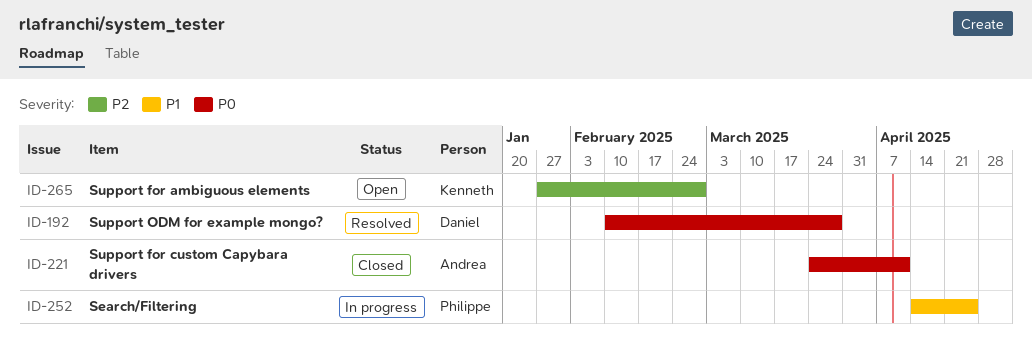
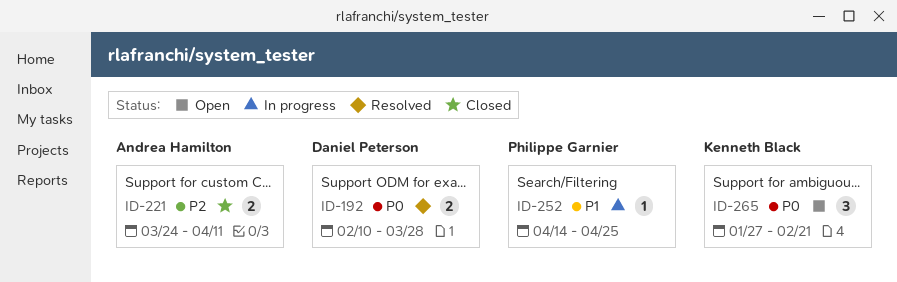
ID-221, priority: P0 -> P2
ID-265, priority: P2 -> P0
ID-265, due: Feb 28 -> Feb 21

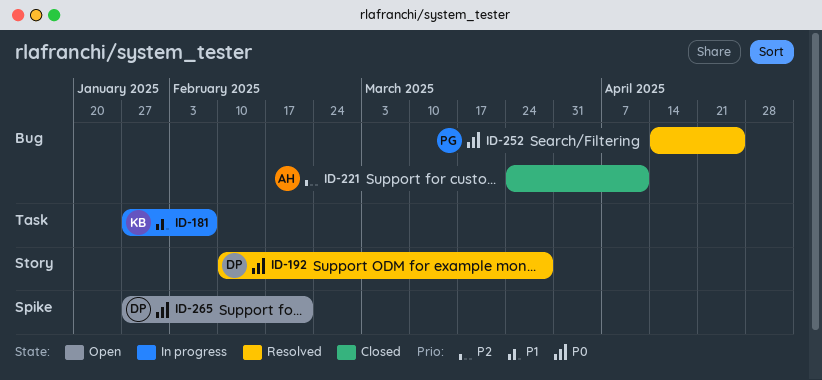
ID-181: none -> present
ID-252, status: In progress -> Resolved
ID-252, priority: P1 -> P0
ID-265, owner: Kenneth Black -> Daniel Peterson

